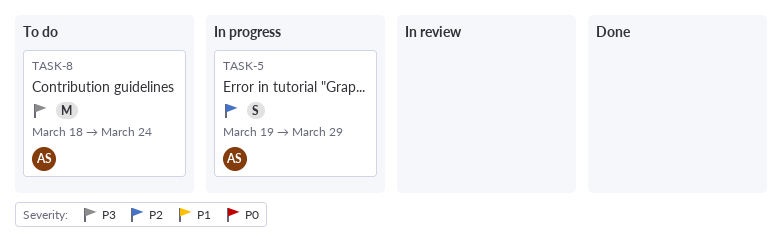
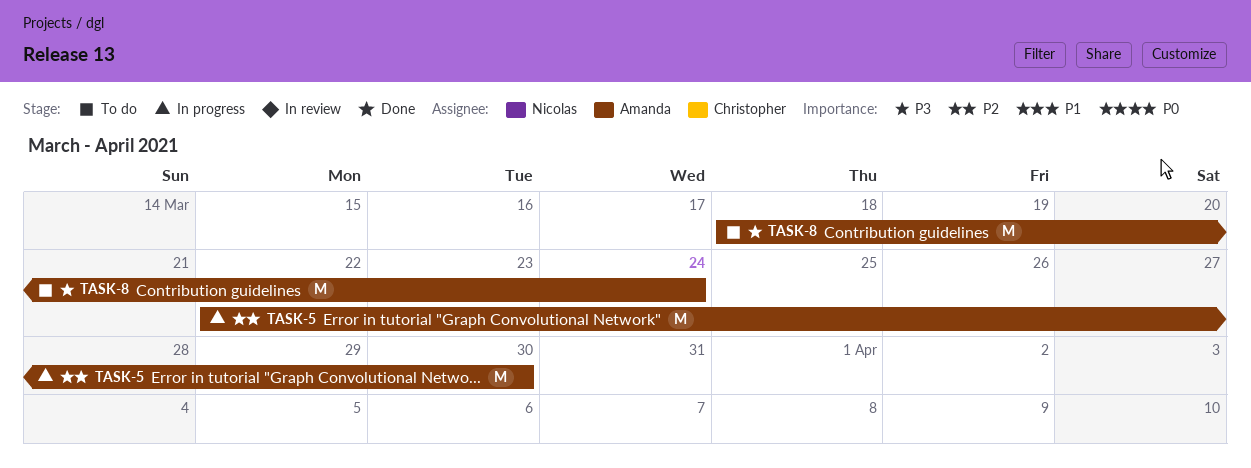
TASK-5, estimate: S -> M
TASK-5, start: Mar 19 -> Mar 22
TASK-5, due: Mar 29 -> Mar 30

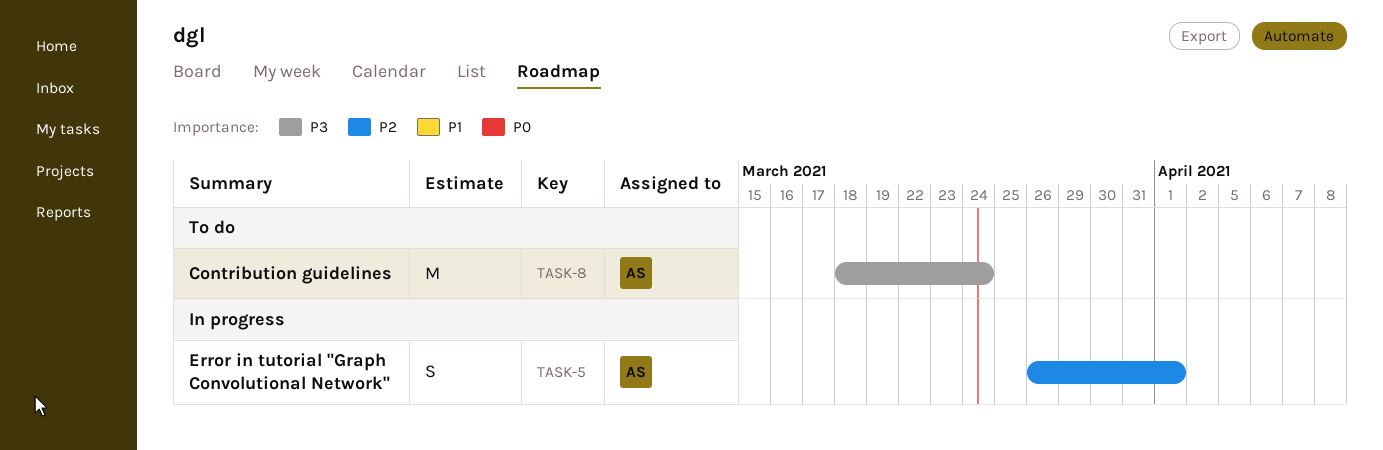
TASK-5, estimate: M -> S
TASK-5, start: Mar 22 -> Mar 26
TASK-5, due: Mar 30 -> Apr 1

